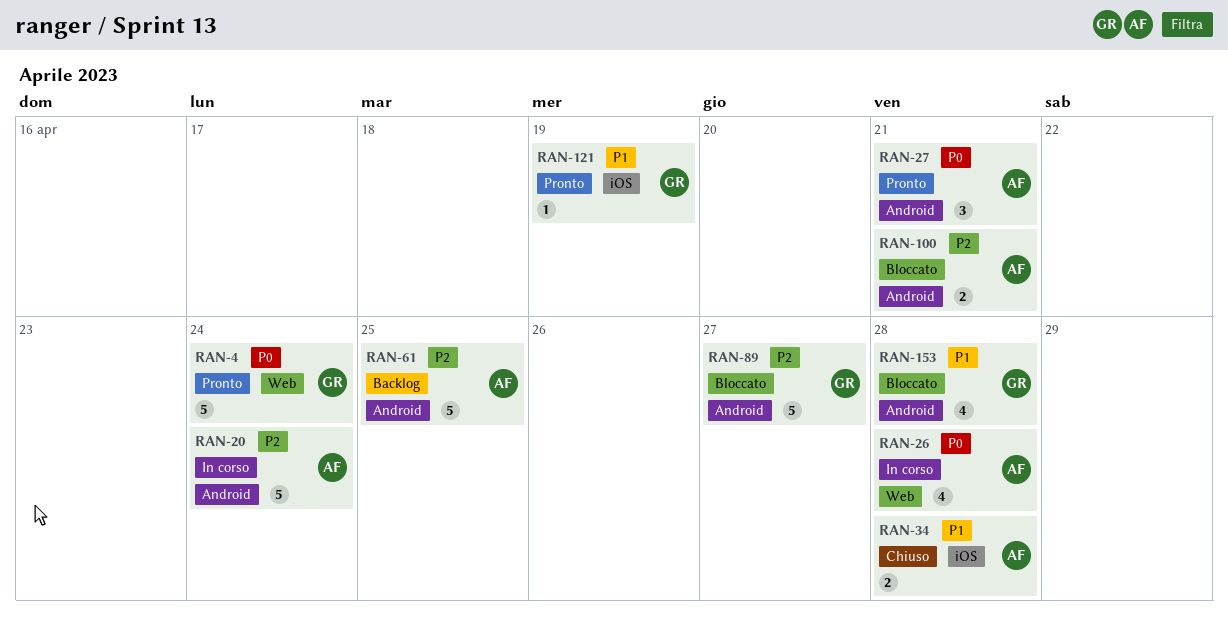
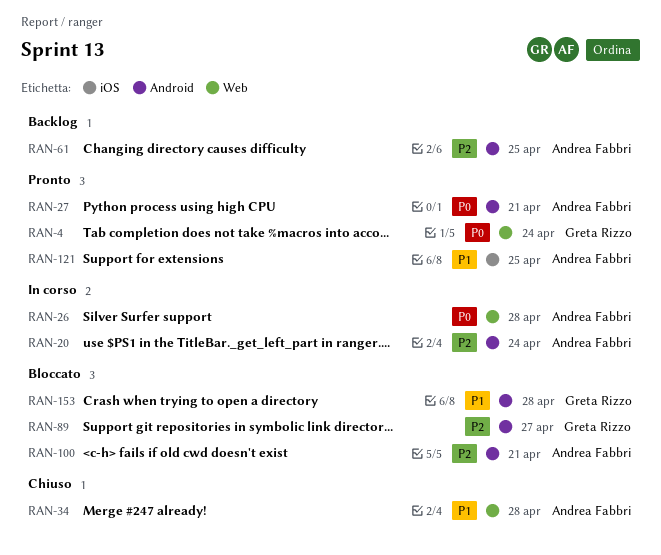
RAN-34, label: iOS -> Web
RAN-121, owner: Greta Rizzo -> Andrea Fabbri
RAN-121, due: Apr 19 -> Apr 25

